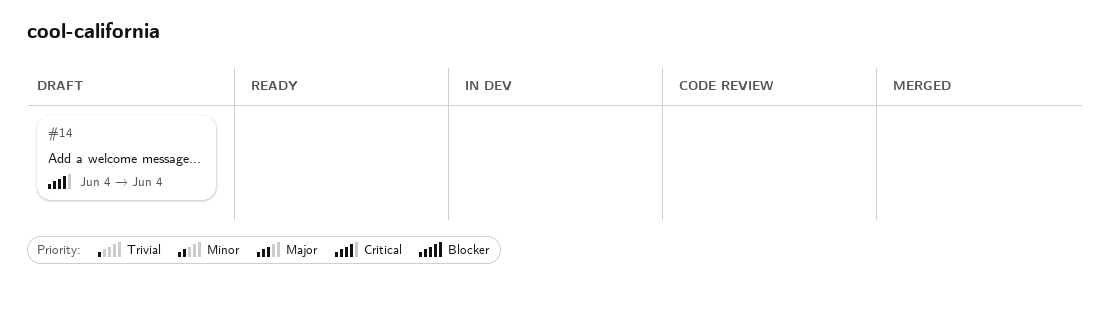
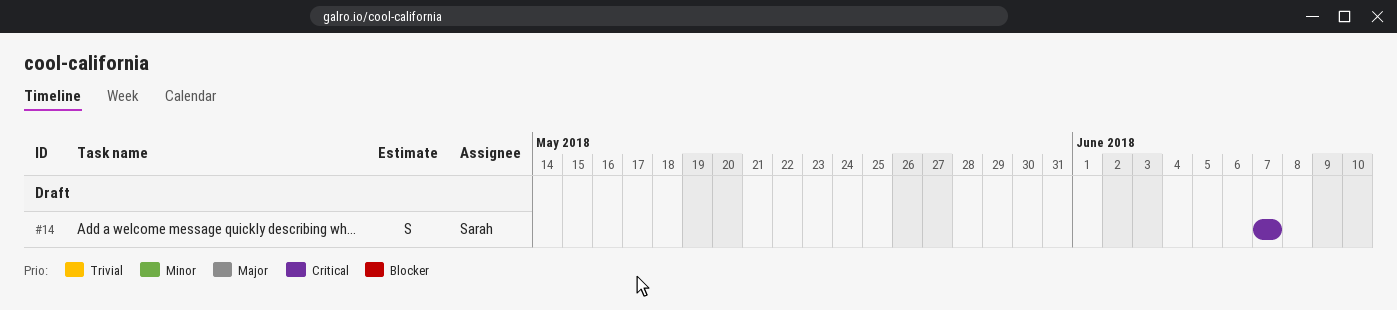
#14, start: Jun 4 -> Jun 7
#14, due: Jun 4 -> Jun 7

